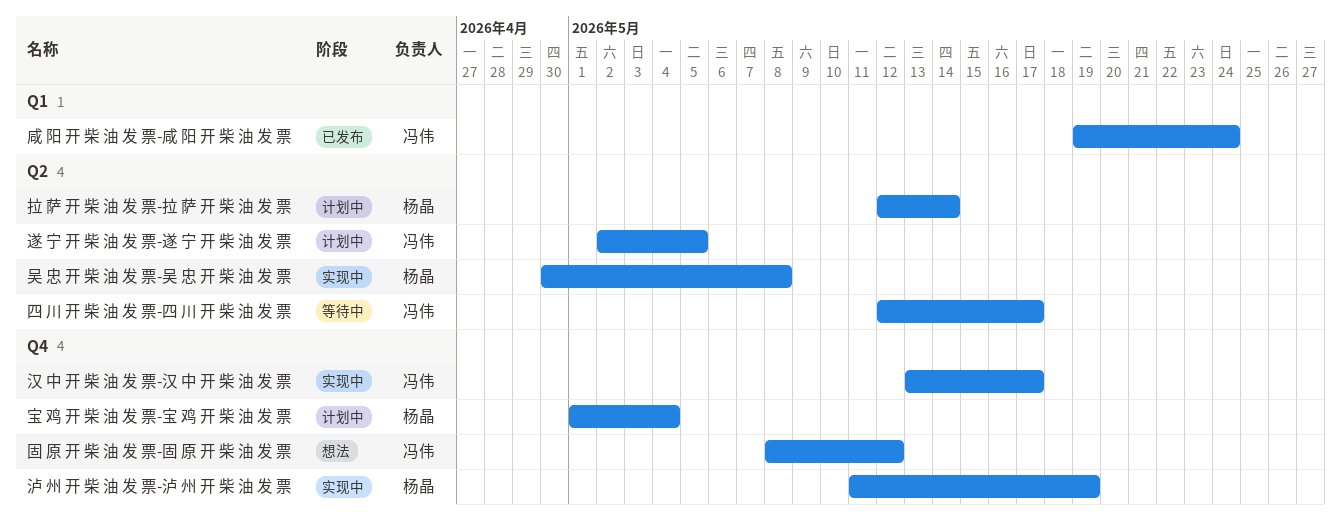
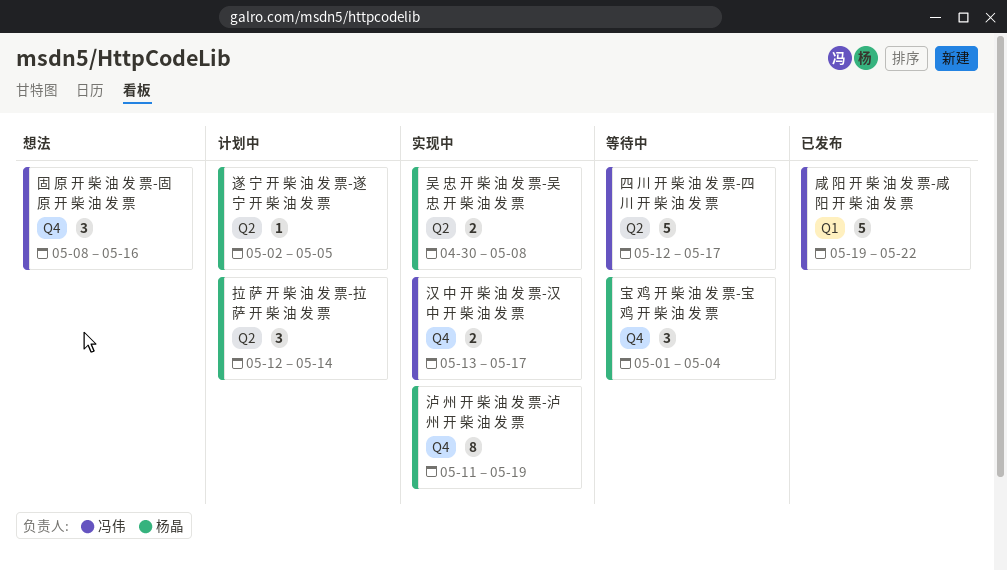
咸 阳 开 柴 油 发 票-咸 阳 开 柴 油 发 票, due: May 24 -> May 22
固 原 开 柴 油 发 票-固 原 开 柴 油 发 票, due: May 12 -> May 16
宝 鸡 开 柴 油 发 票-宝 鸡 开 柴 油 发 票, status: 计划中 -> 等待中
遂 宁 开 柴 油 发 票-遂 宁 开 柴 油 发 票, owner: 冯伟 -> 杨晶

